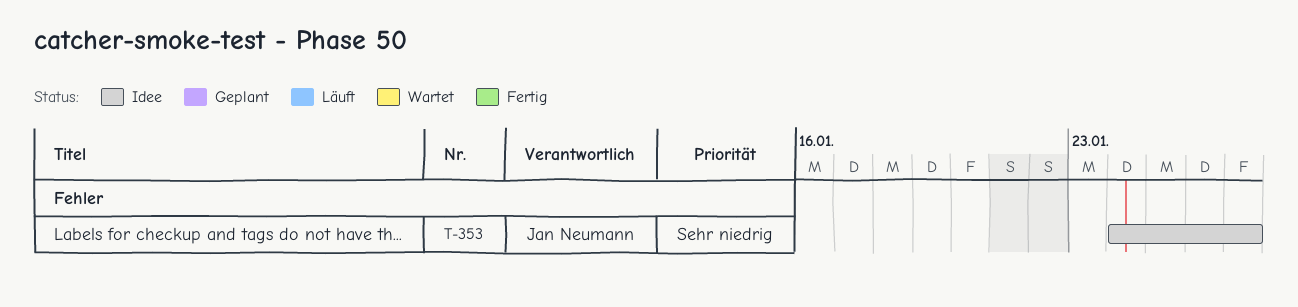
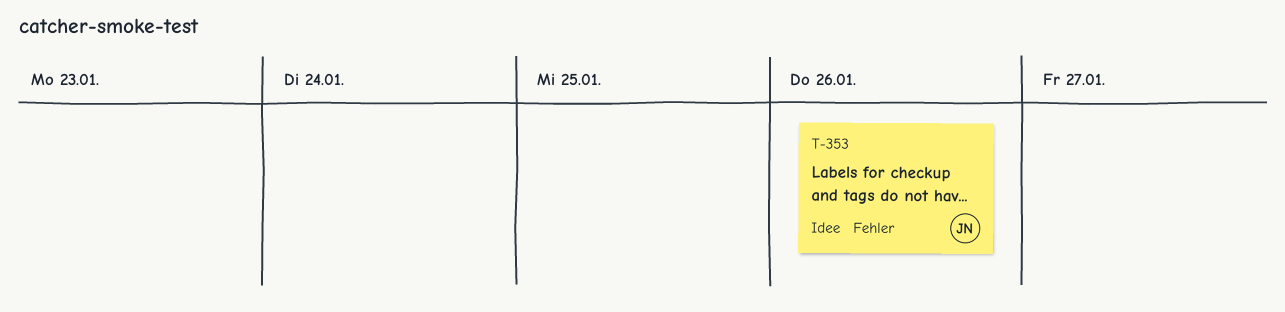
T-353, due: Jan 27 -> Jan 26

